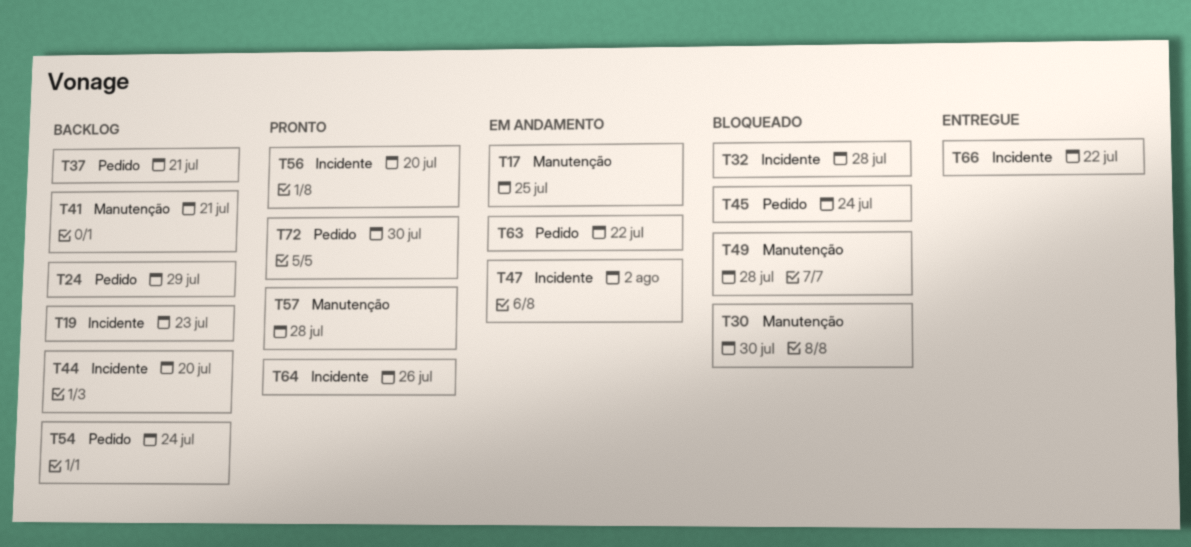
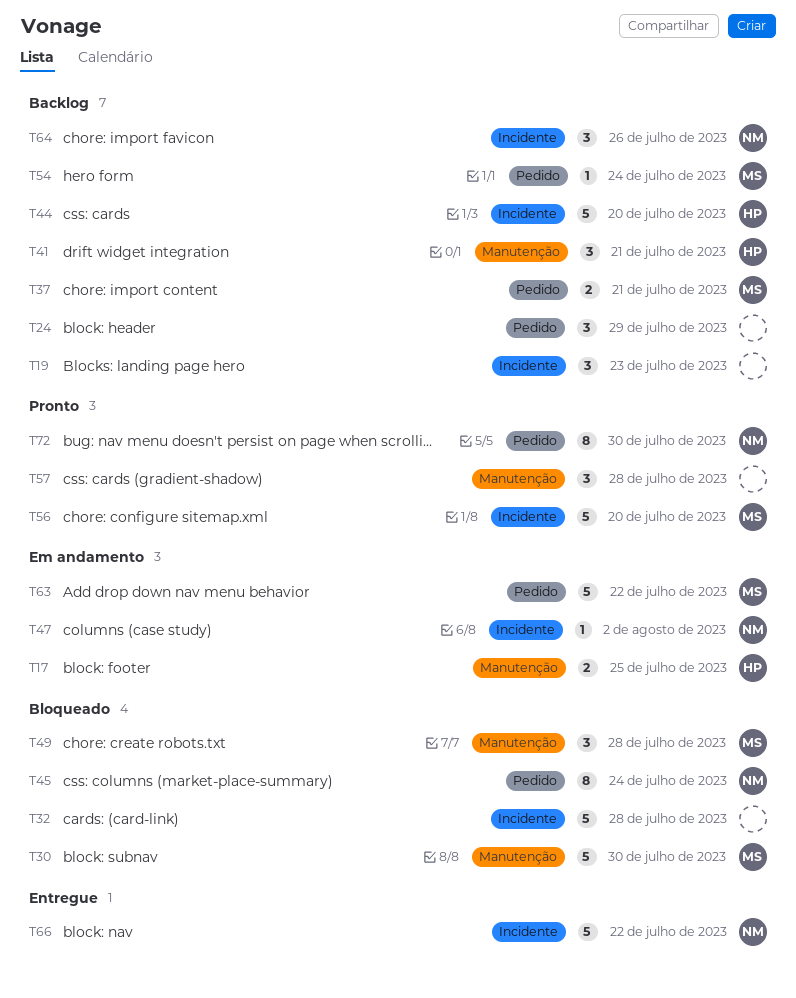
T64, status: Pronto -> Backlog

